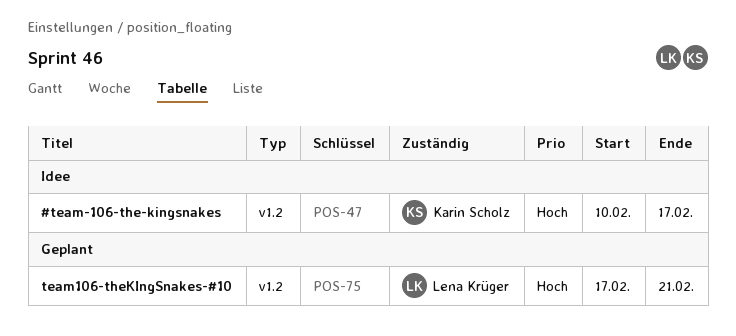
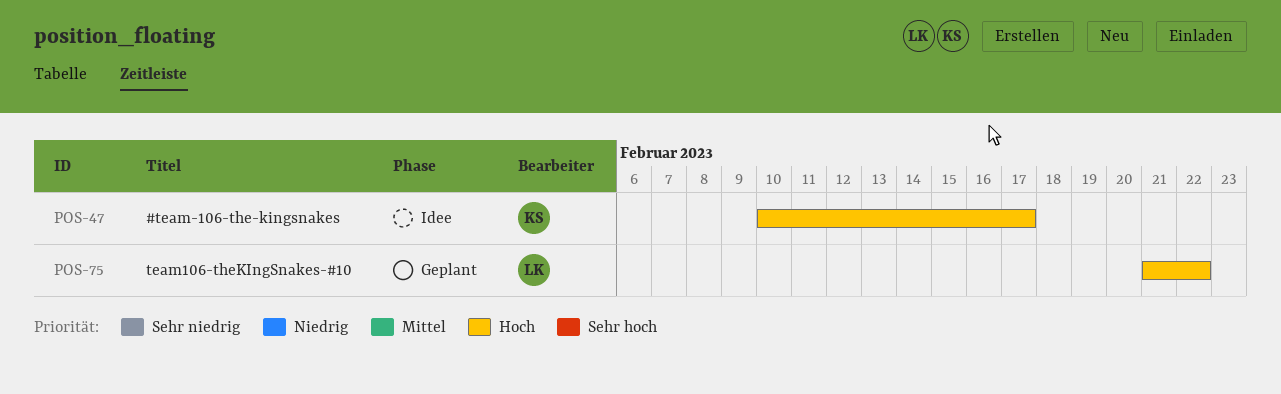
POS-75, start: Feb 17 -> Feb 21
POS-75, due: Feb 21 -> Feb 22

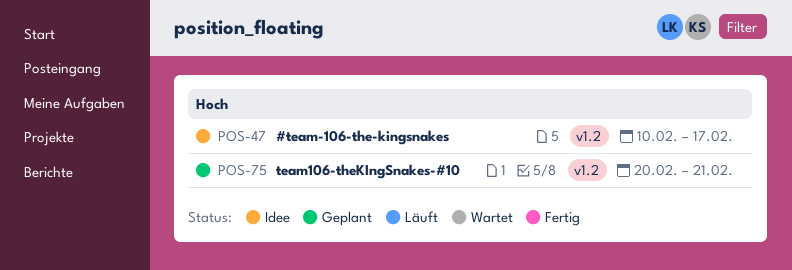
POS-75, start: Feb 21 -> Feb 20
POS-75, due: Feb 22 -> Feb 21

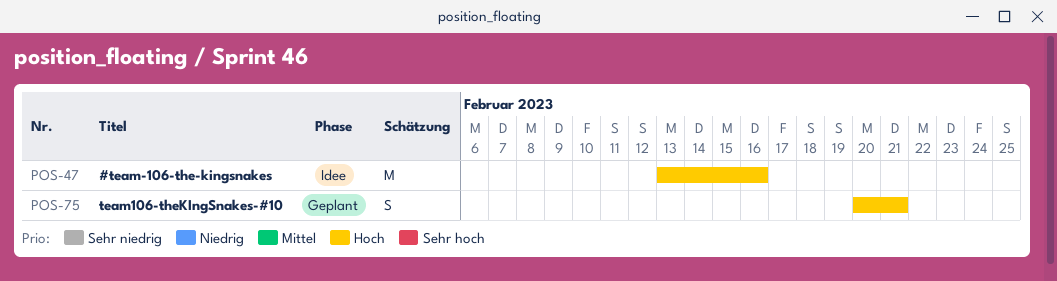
POS-47, start: Feb 10 -> Feb 13
POS-47, due: Feb 17 -> Feb 16

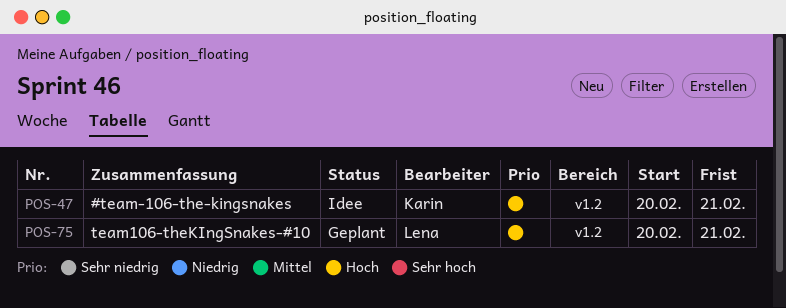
POS-47, start: Feb 13 -> Feb 20
POS-47, due: Feb 16 -> Feb 21

